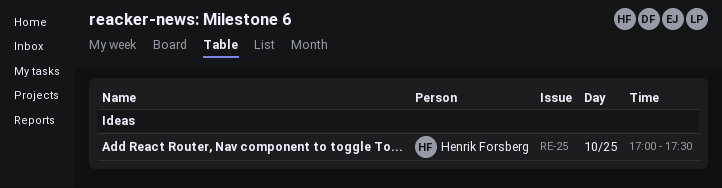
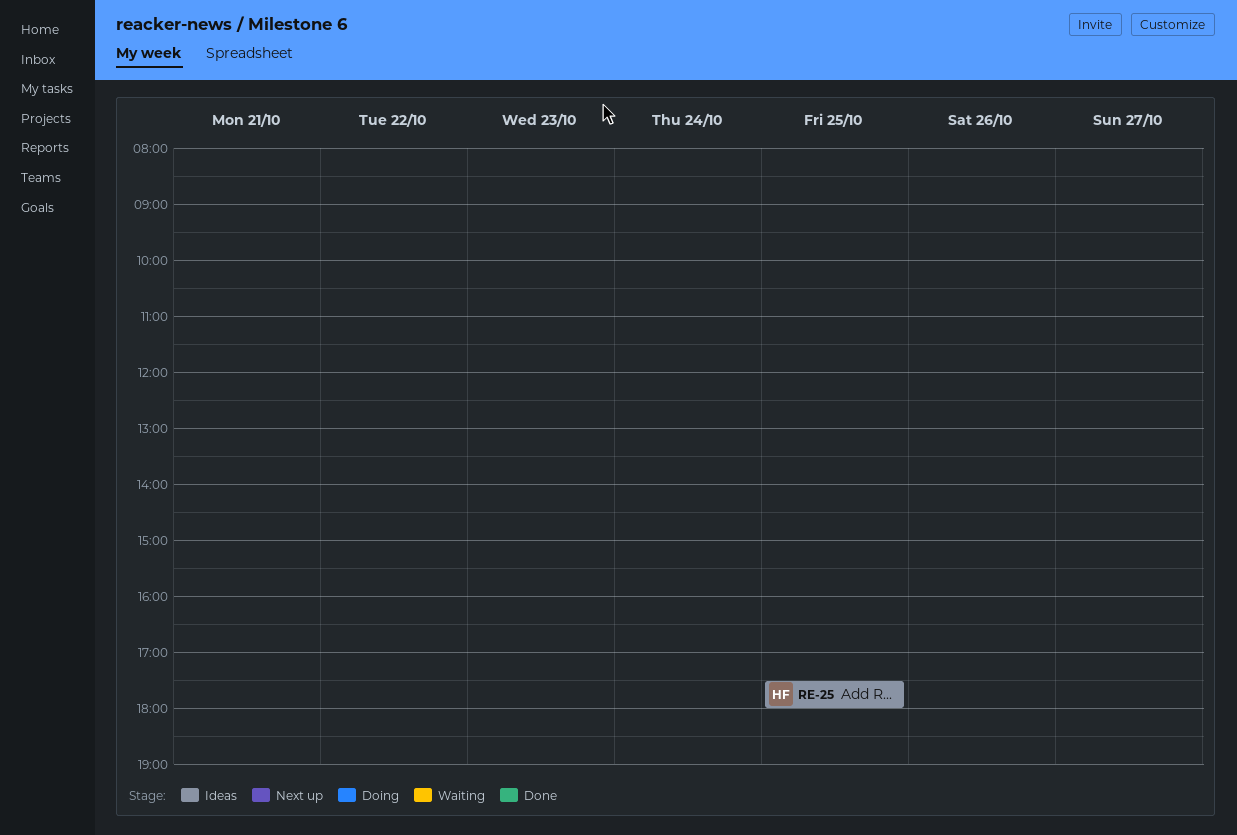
RE-25, begins: 17:00 -> 17:30
RE-25, ends: 17:30 -> 18:00

